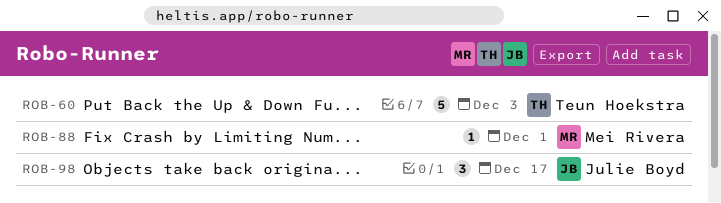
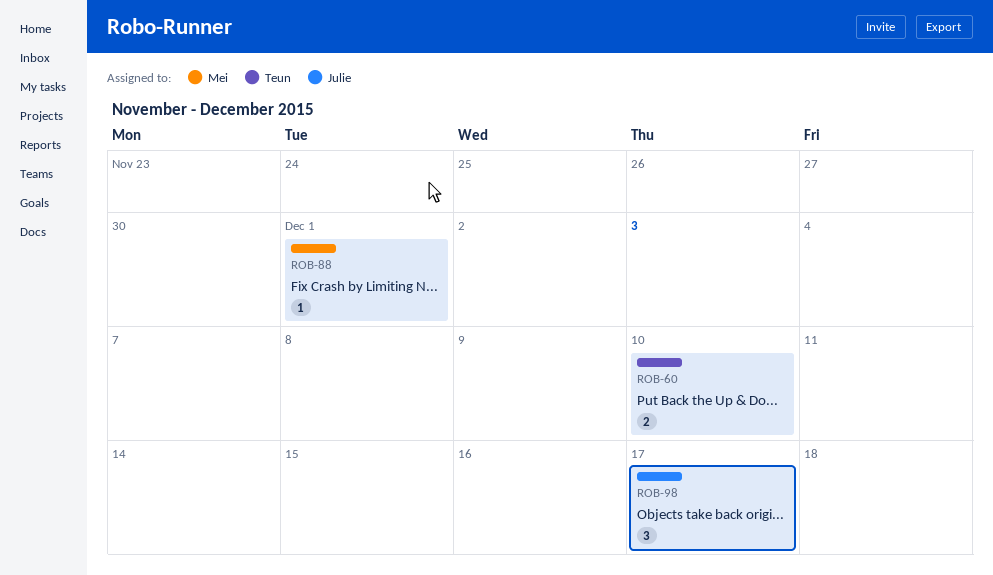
ROB-60, estimate: 5 -> 2
ROB-60, due: Dec 3 -> Dec 10

